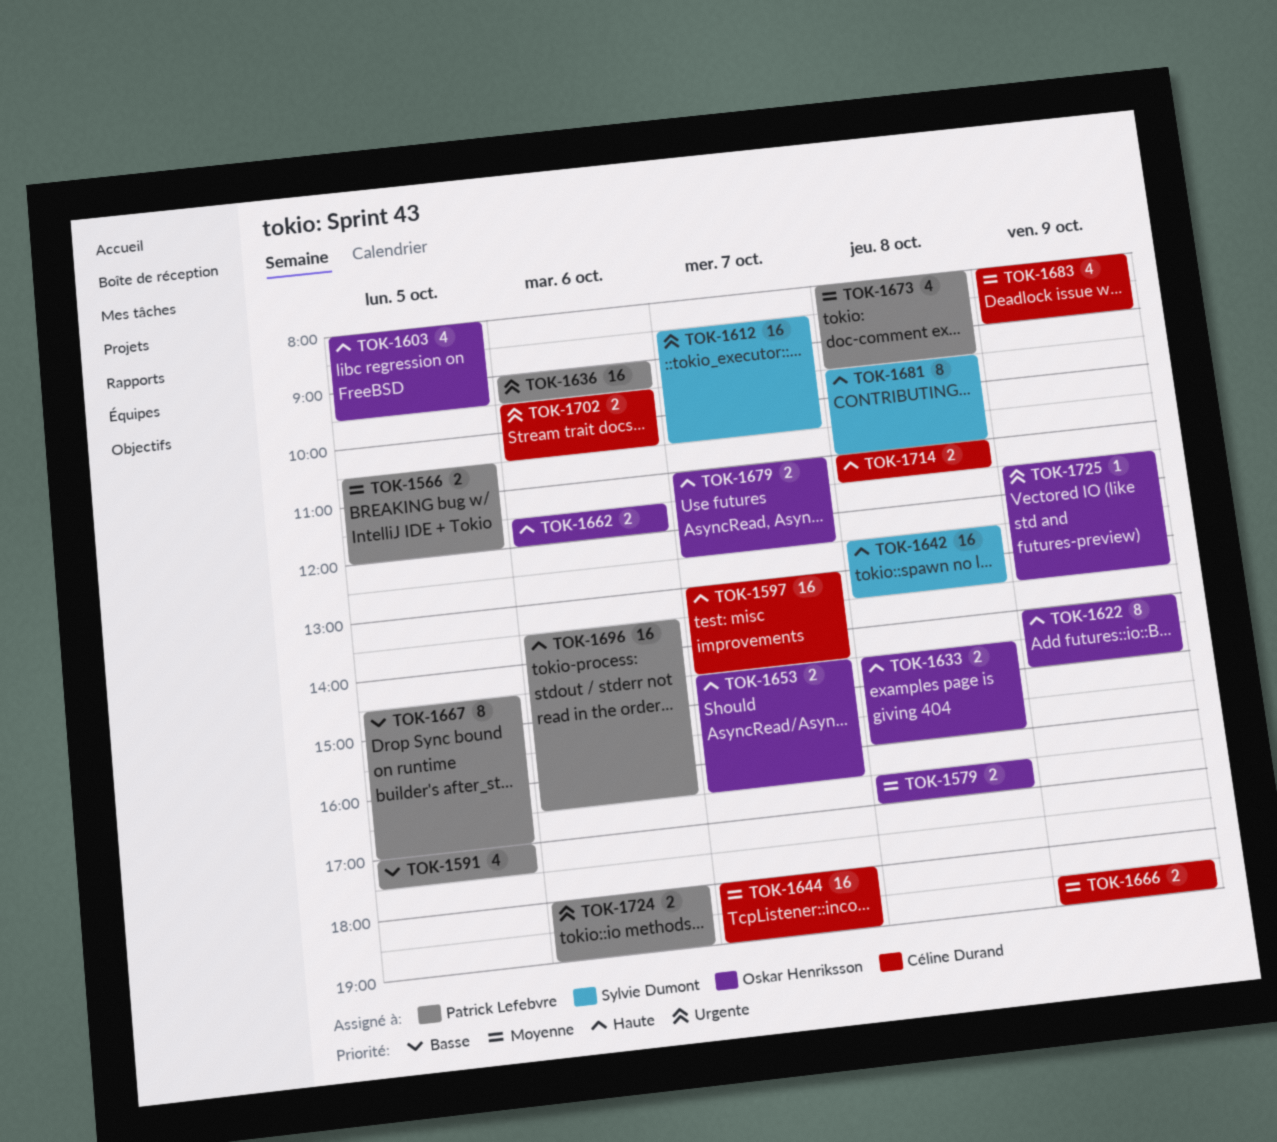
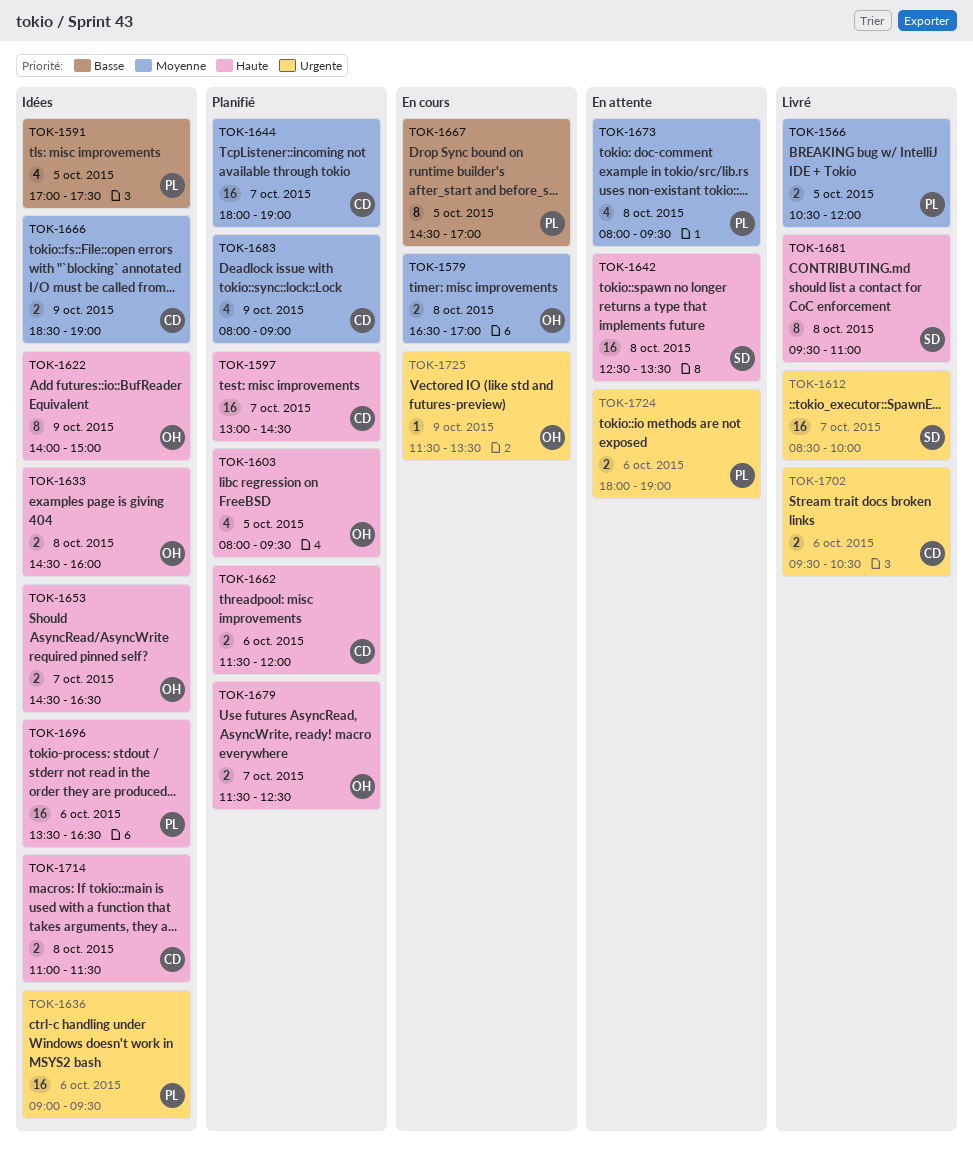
TOK-1612, ends: 10:30 -> 10:00
TOK-1662, owner: Oskar Henriksson -> Céline Durand
TOK-1679, begins: 11:00 -> 11:30

